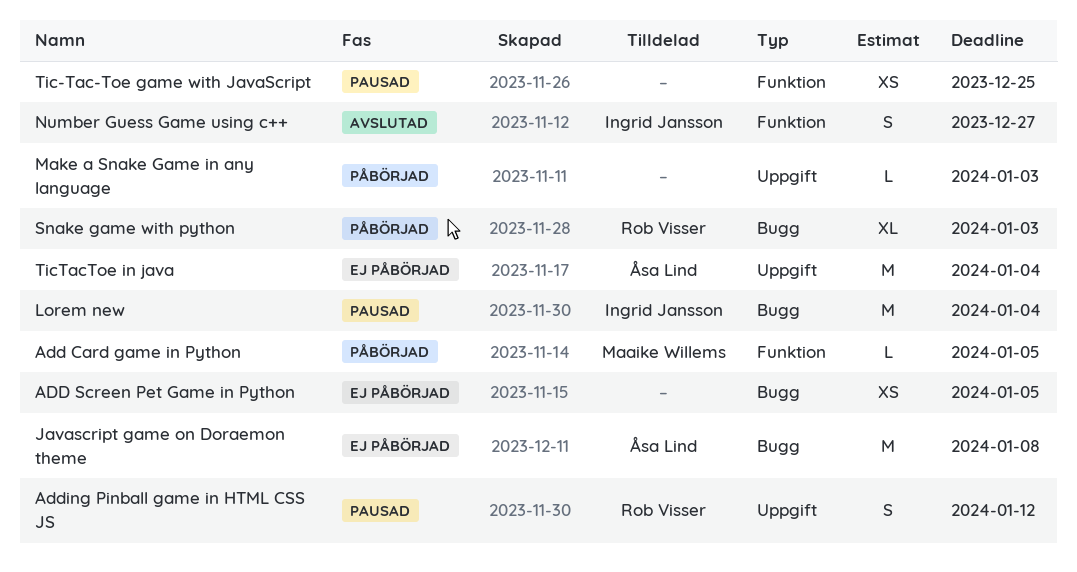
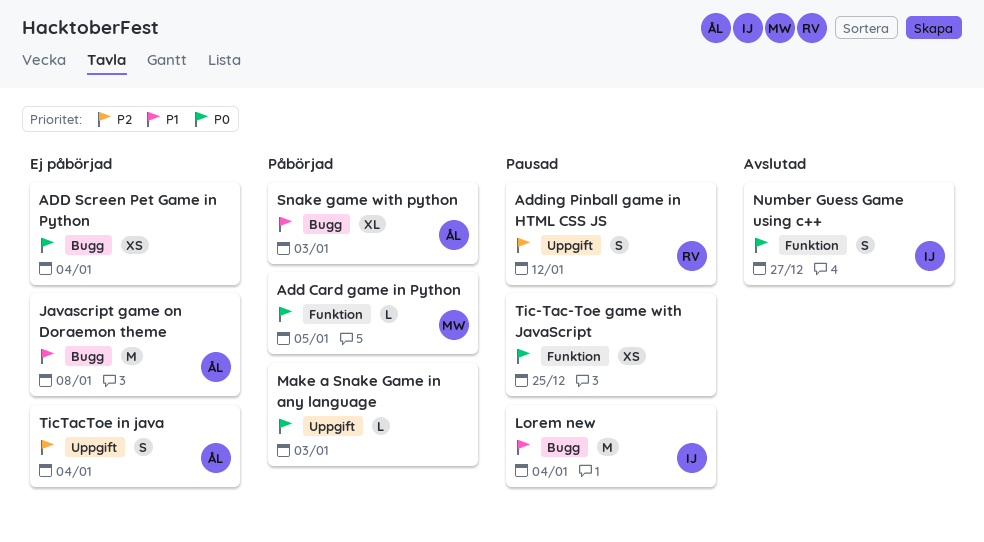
ADD Screen Pet Game in Python, due: Jan 5 -> Jan 4
Snake game with python, owner: Rob Visser -> Åsa Lind
TicTacToe in java, estimate: M -> S

